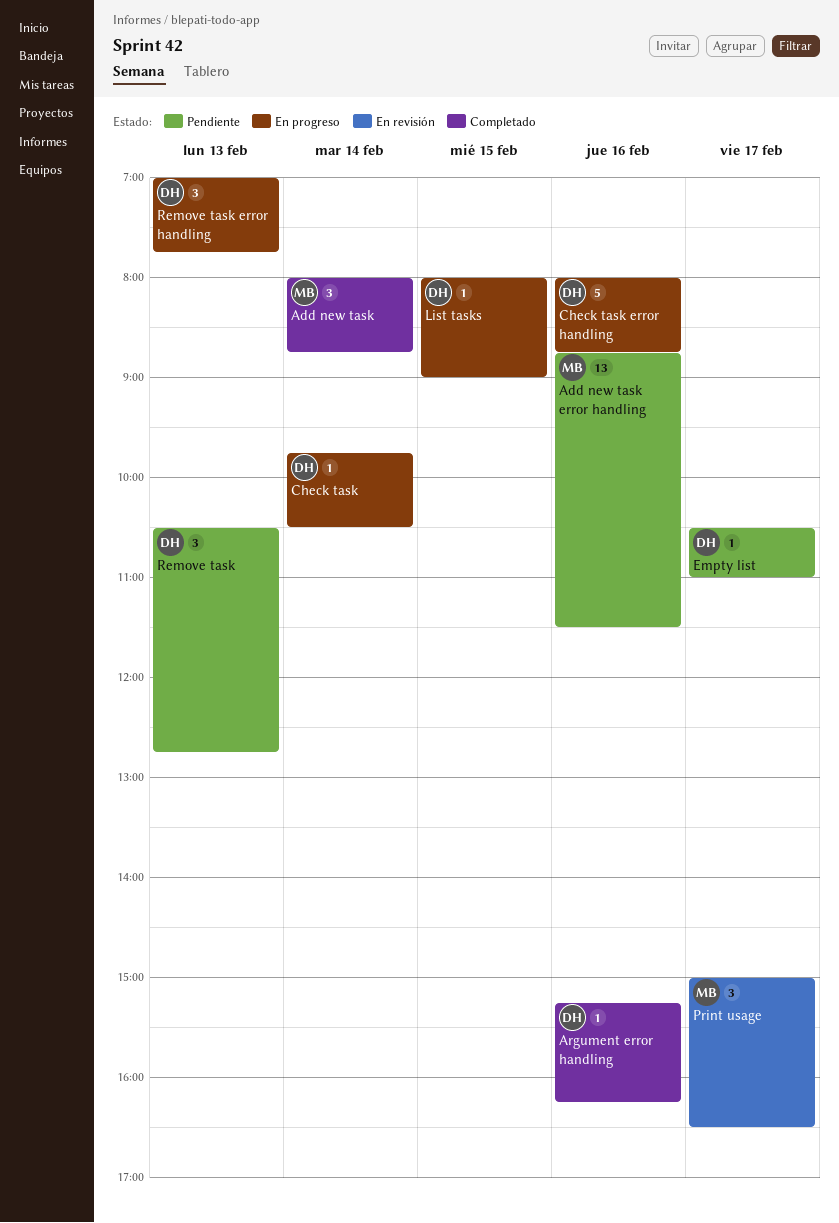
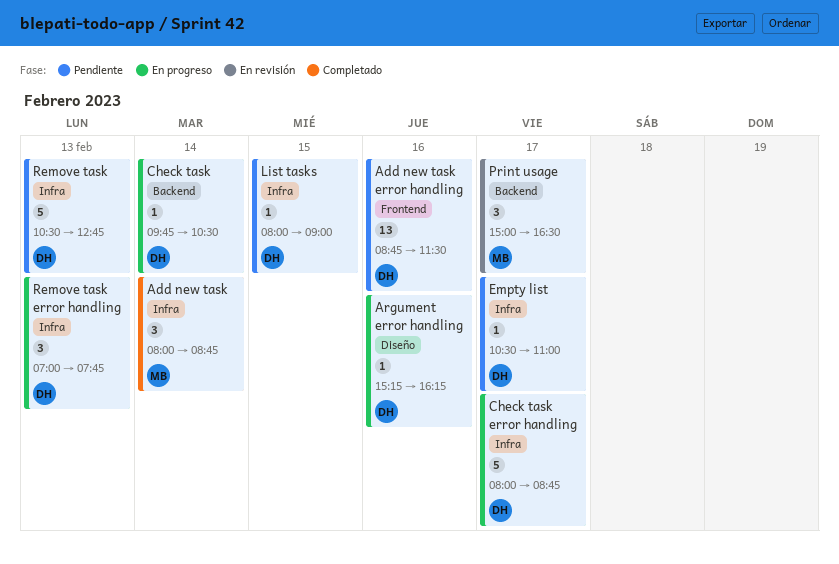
Add new task error handling, owner: MB -> DH
Argument error handling, status: Completado -> En progreso
Check task error handling, day: Feb 16 -> Feb 17
List tasks, status: En progreso -> Pendiente
Remove task, estimate: 3 -> 5

